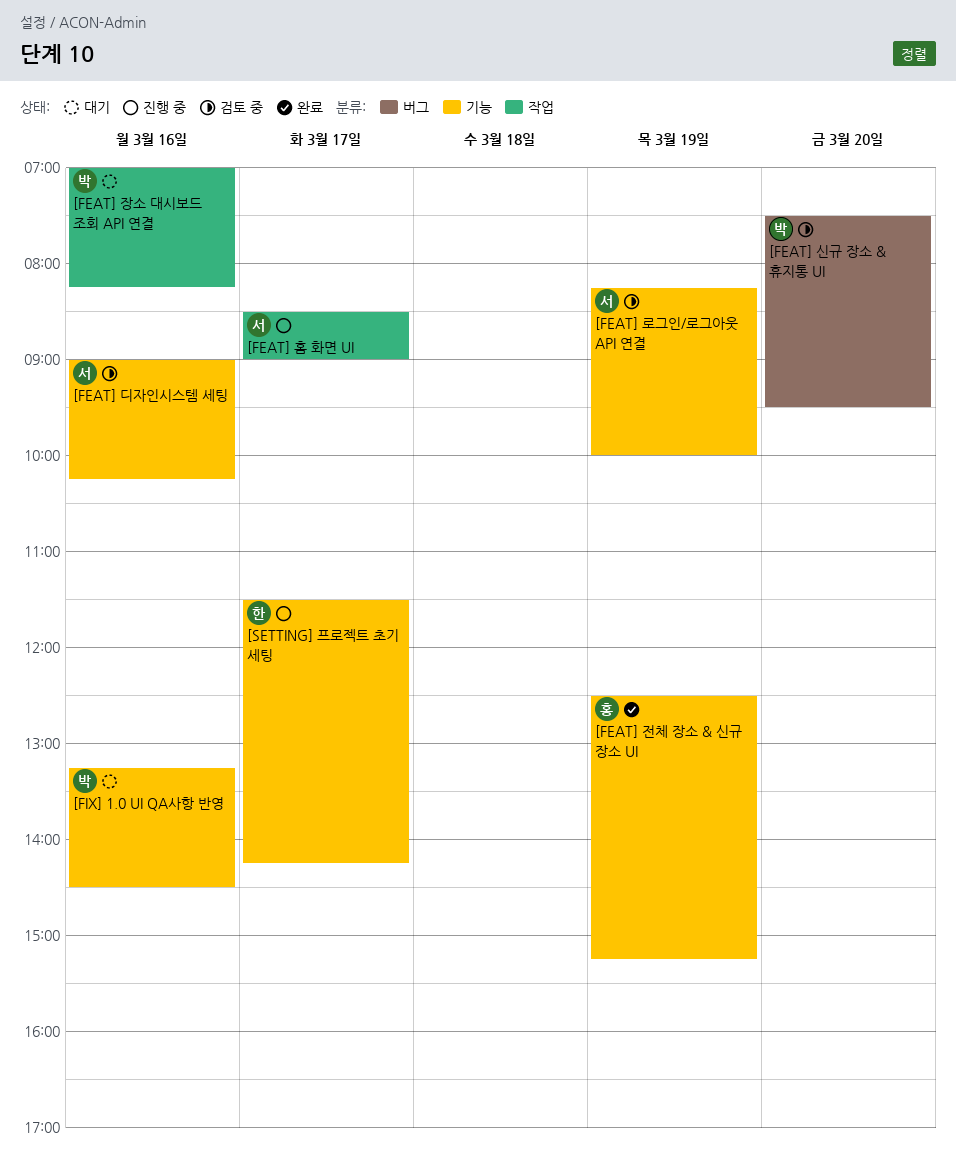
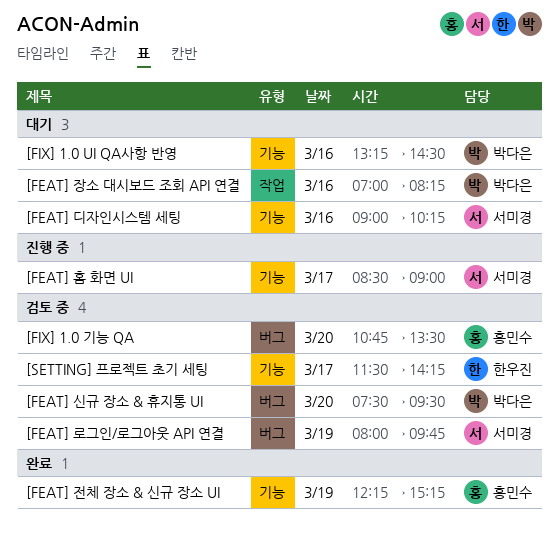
[FEAT] 디자인시스템 세팅, status: 검토 중 -> 대기
[FEAT] 로그인/로그아웃 API 연결, label: 기능 -> 버그
[FEAT] 로그인/로그아웃 API 연결, begins: 08:15 -> 08:00
[FEAT] 로그인/로그아웃 API 연결, ends: 10:00 -> 09:45
[FEAT] 전체 장소 & 신규 장소 UI, begins: 12:30 -> 12:15
[FEAT] 홈 화면 UI, label: 작업 -> 기능
[FIX] 1.0 기능 QA: none -> present
[SETTING] 프로젝트 초기 세팅, status: 진행 중 -> 검토 중

